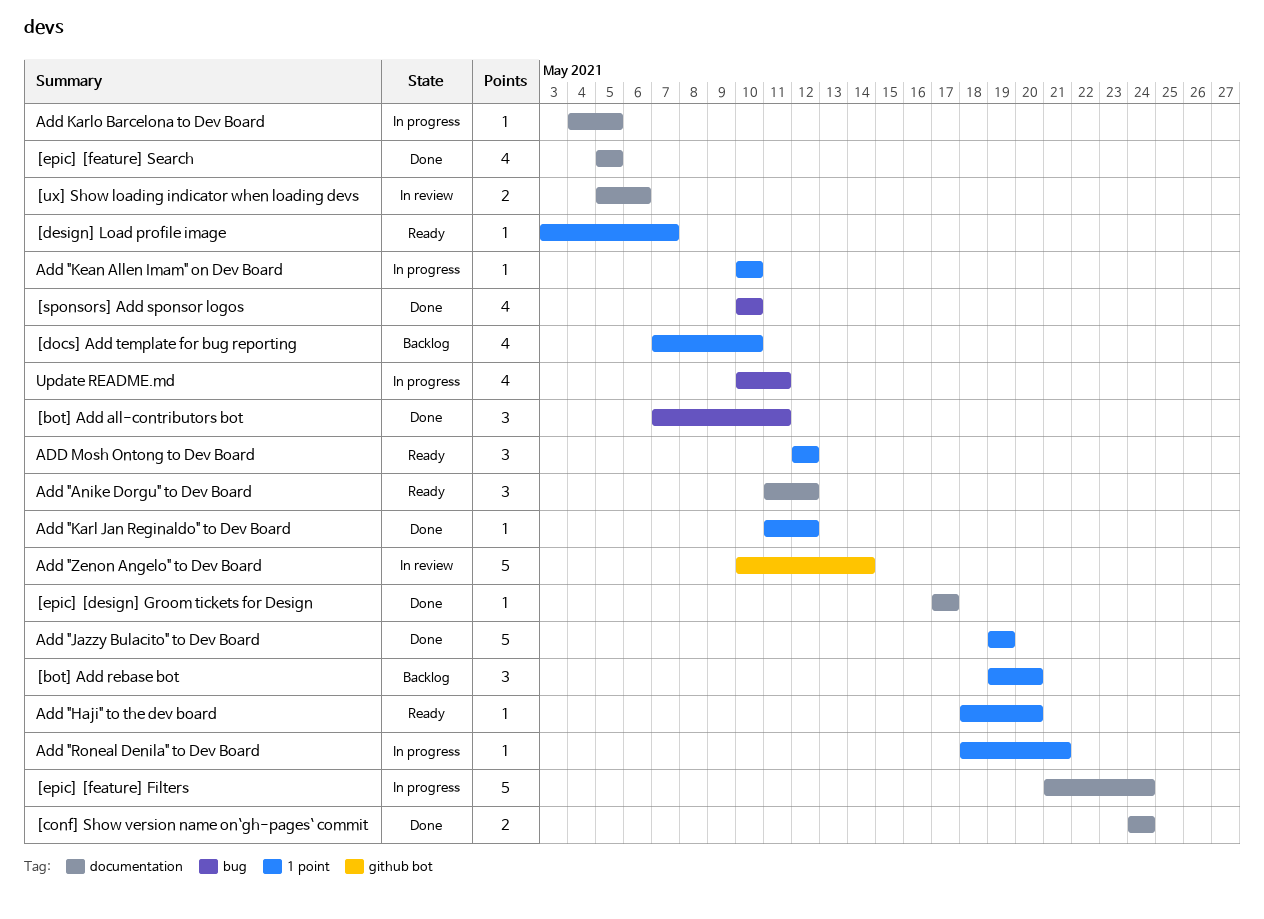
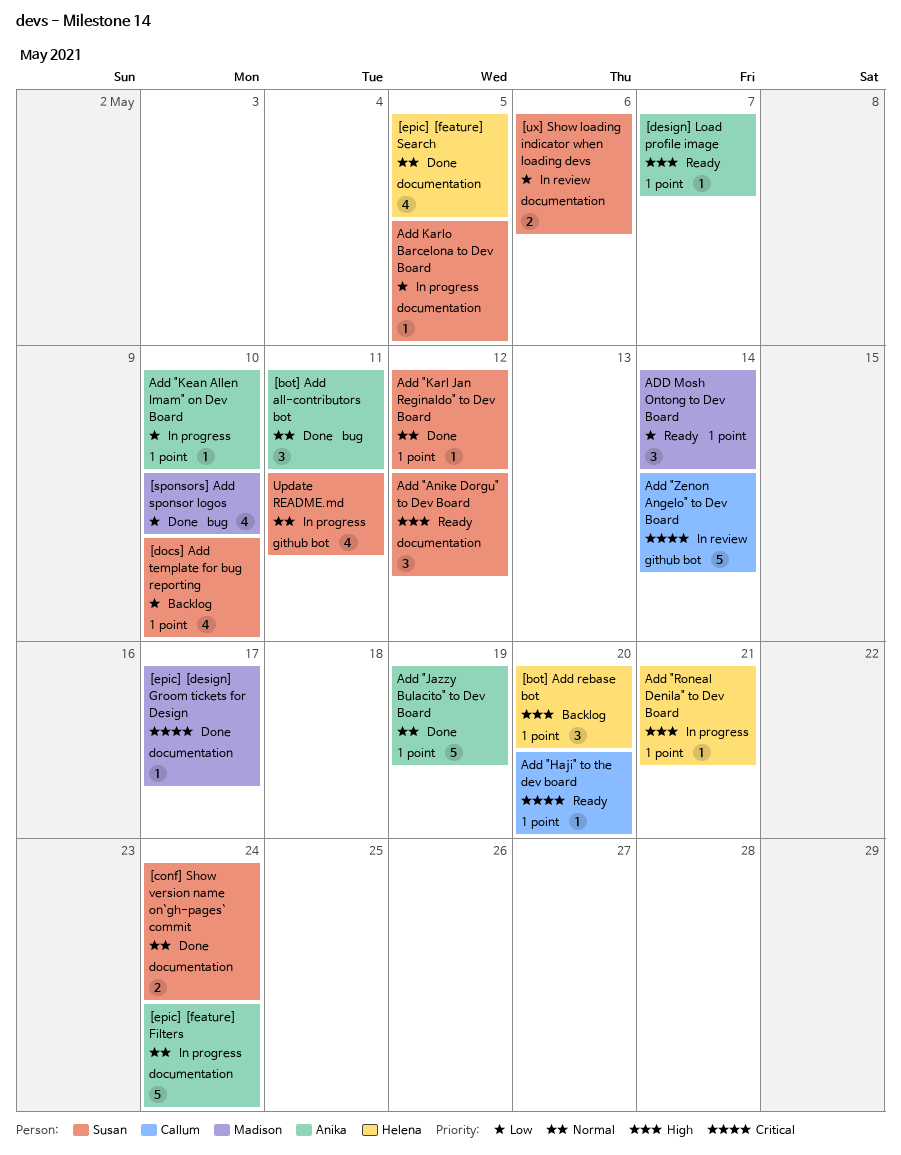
ADD Mosh Ontong to Dev Board, due: May 12 -> May 14
Update README.md, label: bug -> github bot

